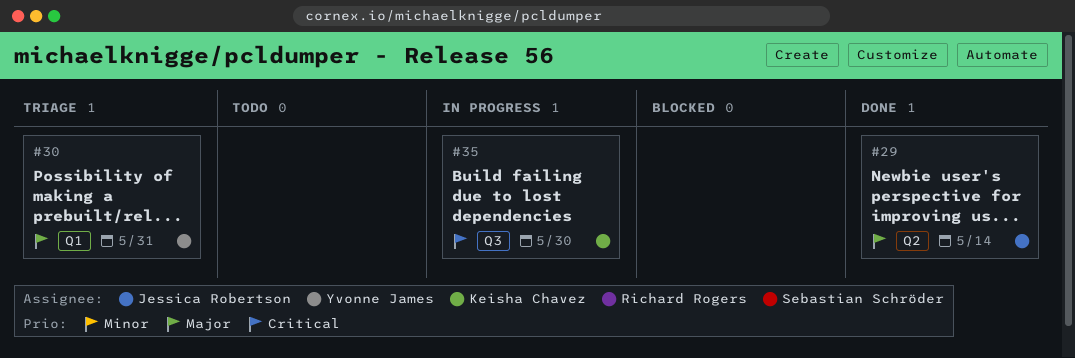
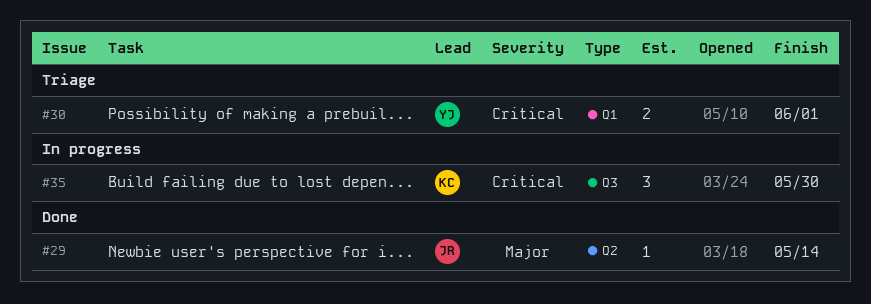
#30, priority: Major -> Critical
#30, due: May 31 -> Jun 1

